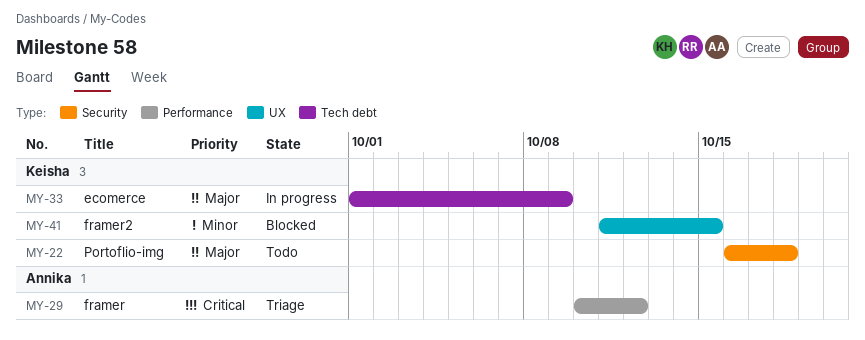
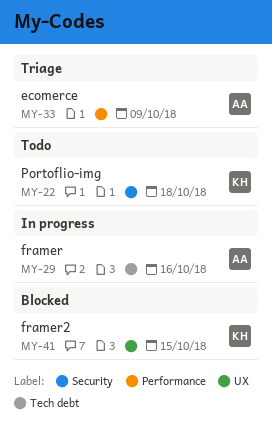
MY-29, status: Triage -> In progress
MY-29, label: Performance -> Tech debt
MY-29, due: Oct 12 -> Oct 16
MY-33, status: In progress -> Triage
MY-33, owner: Keisha -> Annika
MY-33, label: Tech debt -> Performance

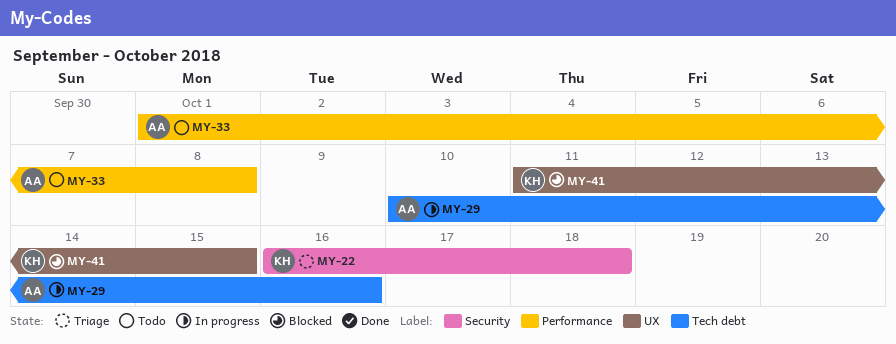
MY-22, status: Todo -> Triage
MY-33, status: Triage -> Todo
MY-33, due: Oct 9 -> Oct 8

